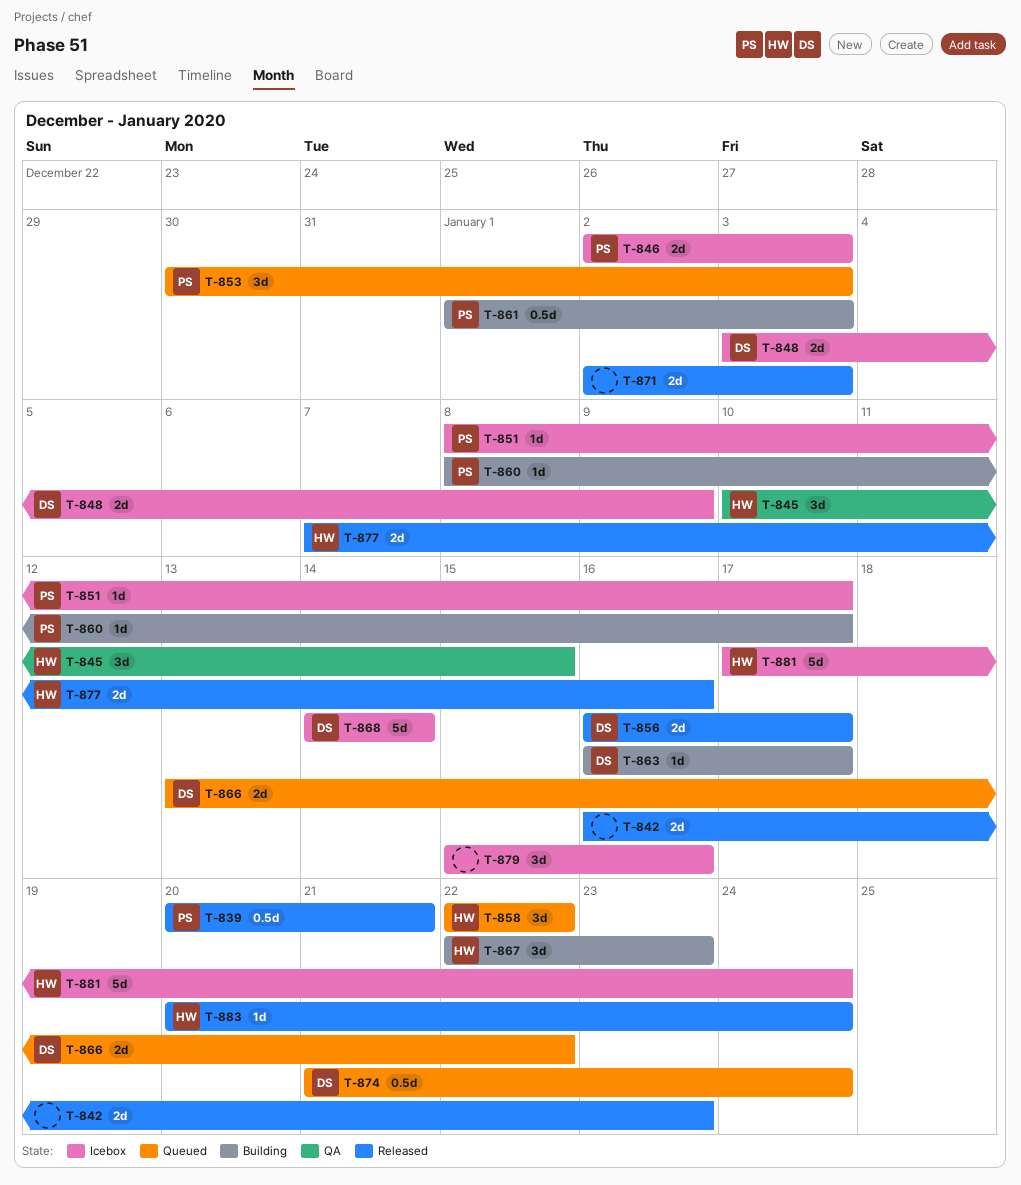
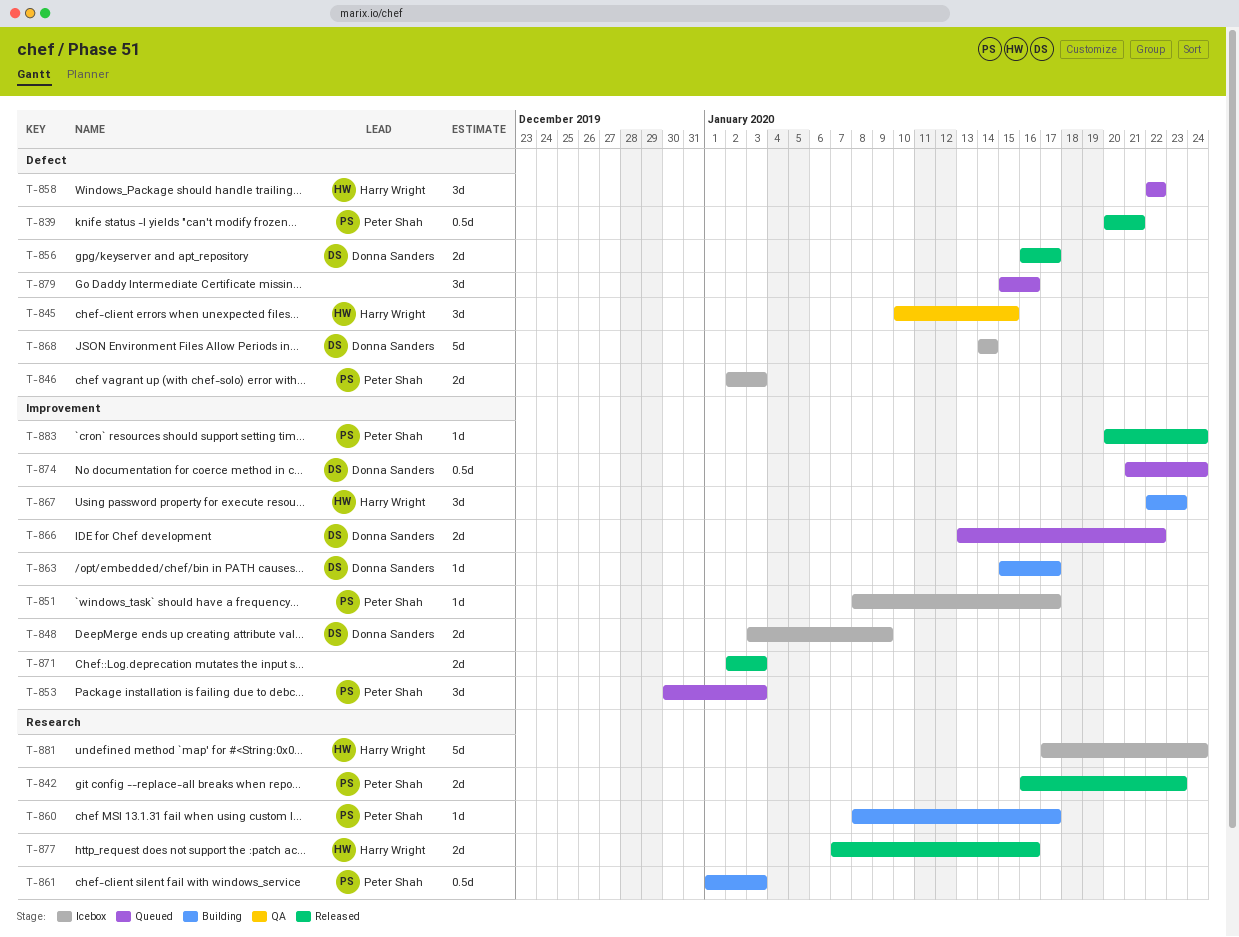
T-842, owner: none -> Peter Shah
T-863, start: Jan 16 -> Jan 15
T-879, status: Icebox -> Queued
T-883, owner: Harry Wright -> Peter Shah

